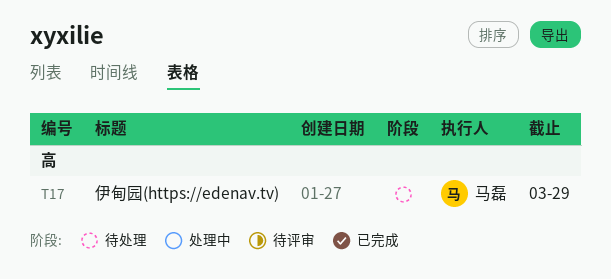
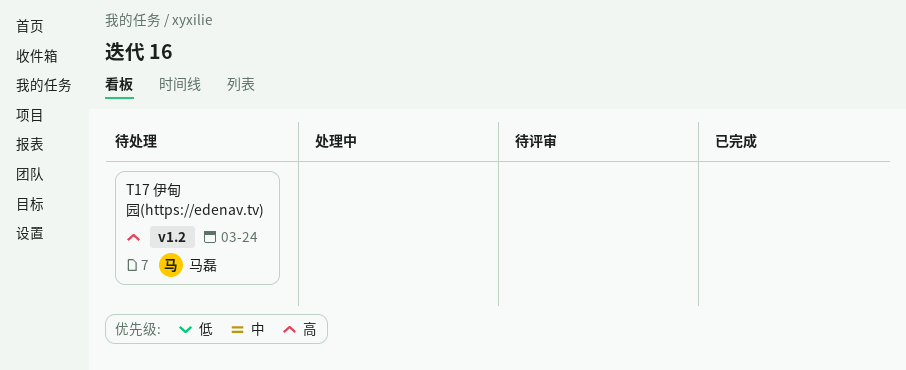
T17, due: Mar 29 -> Mar 24

